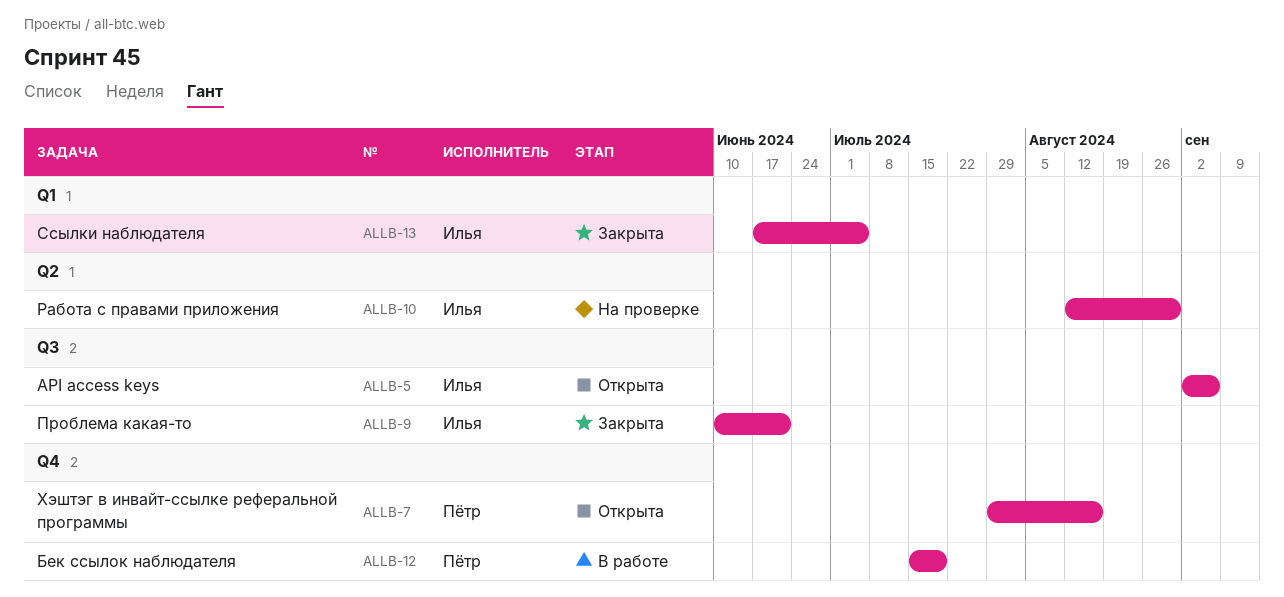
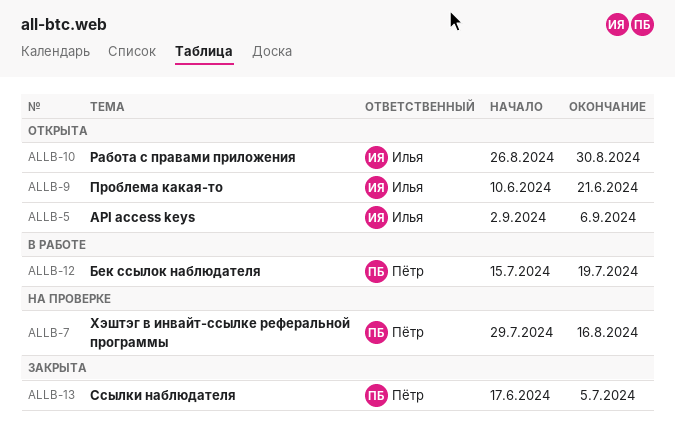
ALLB-7, status: Открыта -> На проверке
ALLB-9, status: Закрыта -> Открыта
ALLB-10, status: На проверке -> Открыта
ALLB-10, start: Aug 12 -> Aug 26
ALLB-13, owner: Илья -> Пётр

